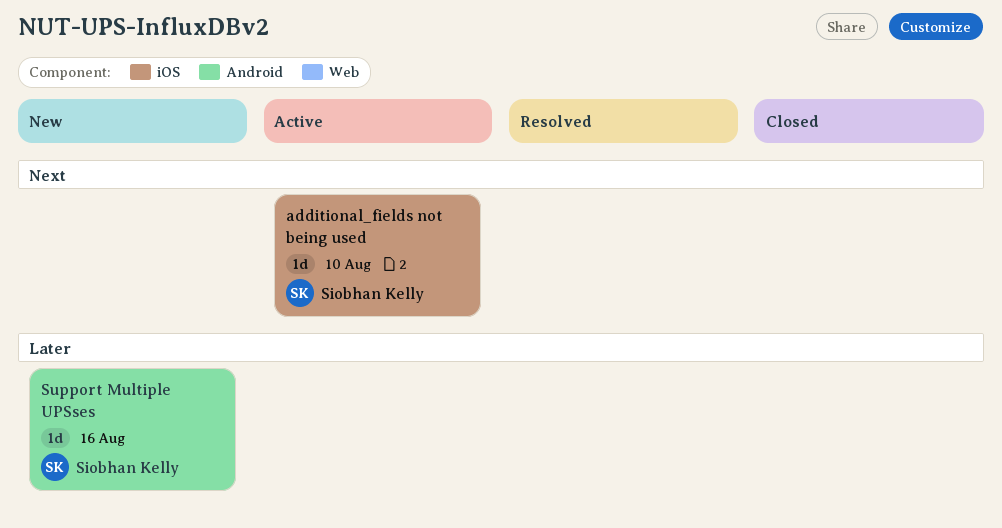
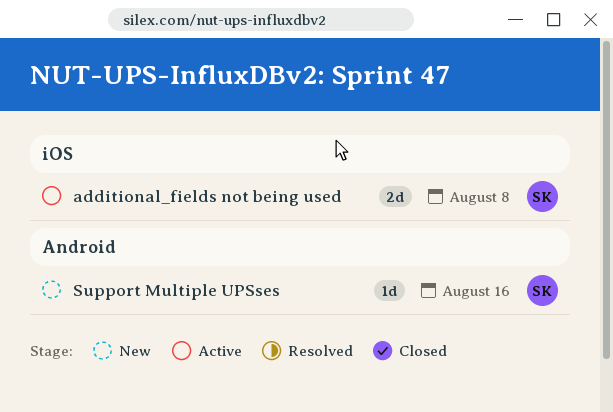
additional_fields not being used, estimate: 1d -> 2d
additional_fields not being used, due: Aug 10 -> Aug 8

